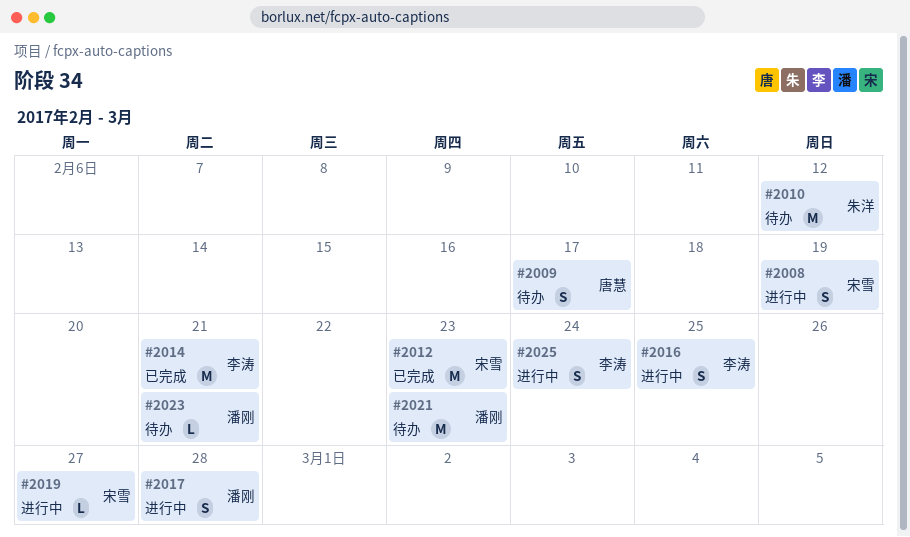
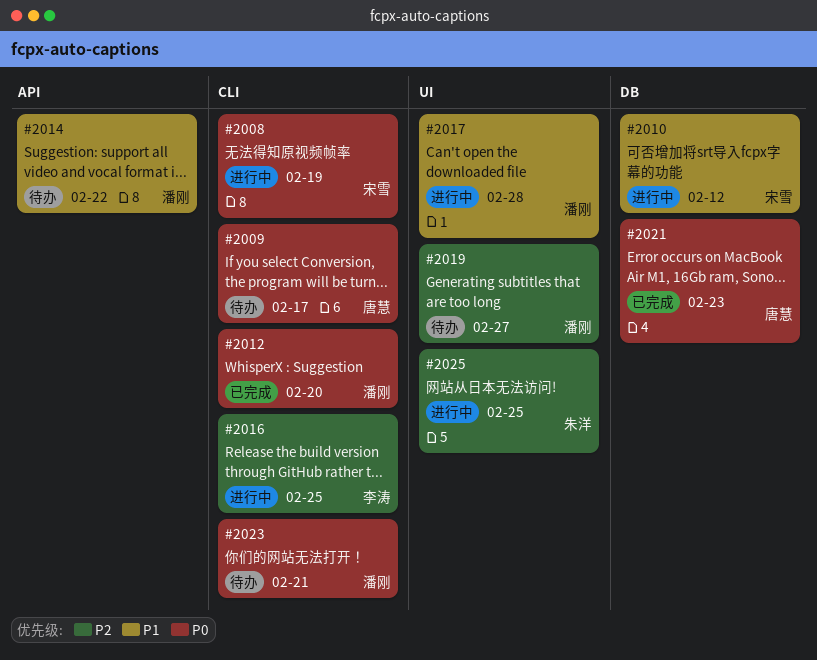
#2010, status: 待办 -> 进行中
#2010, owner: 朱洋 -> 宋雪
#2012, owner: 宋雪 -> 潘刚
#2012, due: Feb 23 -> Feb 20
#2014, status: 已完成 -> 待办
#2014, owner: 李涛 -> 潘刚
#2014, due: Feb 21 -> Feb 22
#2019, status: 进行中 -> 待办
#2019, owner: 宋雪 -> 潘刚
#2021, status: 待办 -> 已完成
#2021, owner: 潘刚 -> 唐慧
#2025, owner: 李涛 -> 朱洋
#2025, due: Feb 24 -> Feb 25

